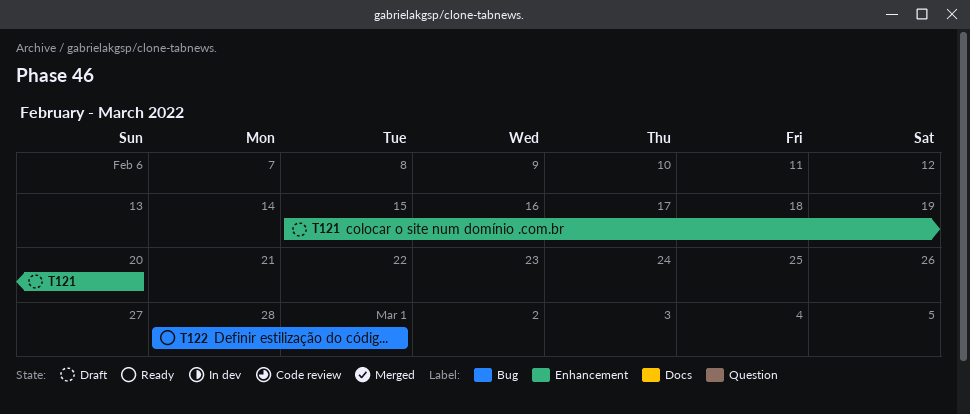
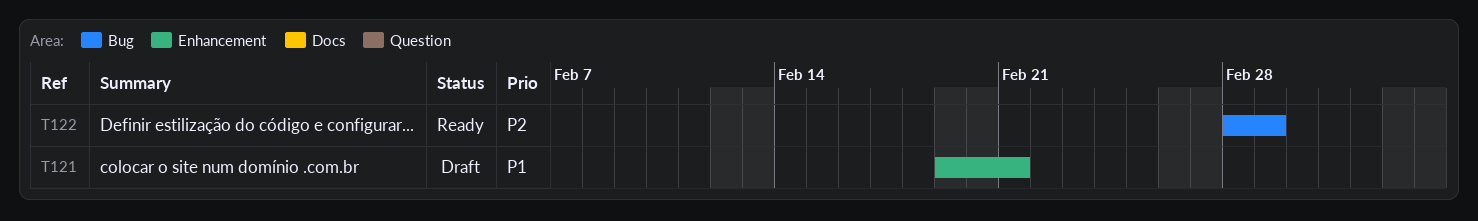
T121, start: Feb 15 -> Feb 19
T121, due: Feb 20 -> Feb 21

